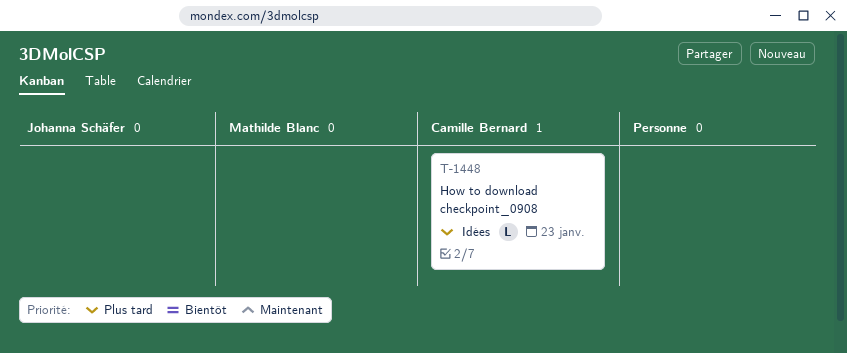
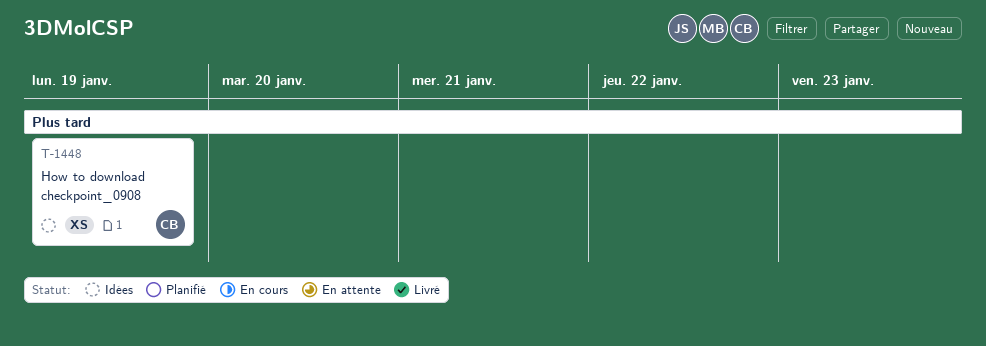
T-1448, estimate: L -> XS
T-1448, due: Jan 23 -> Jan 19

